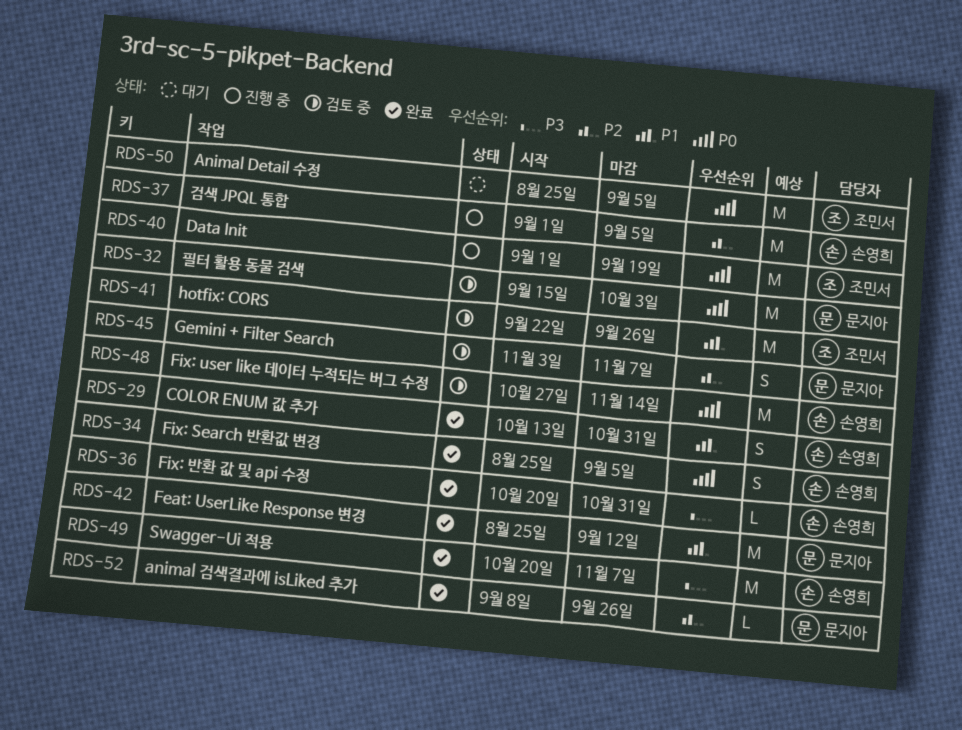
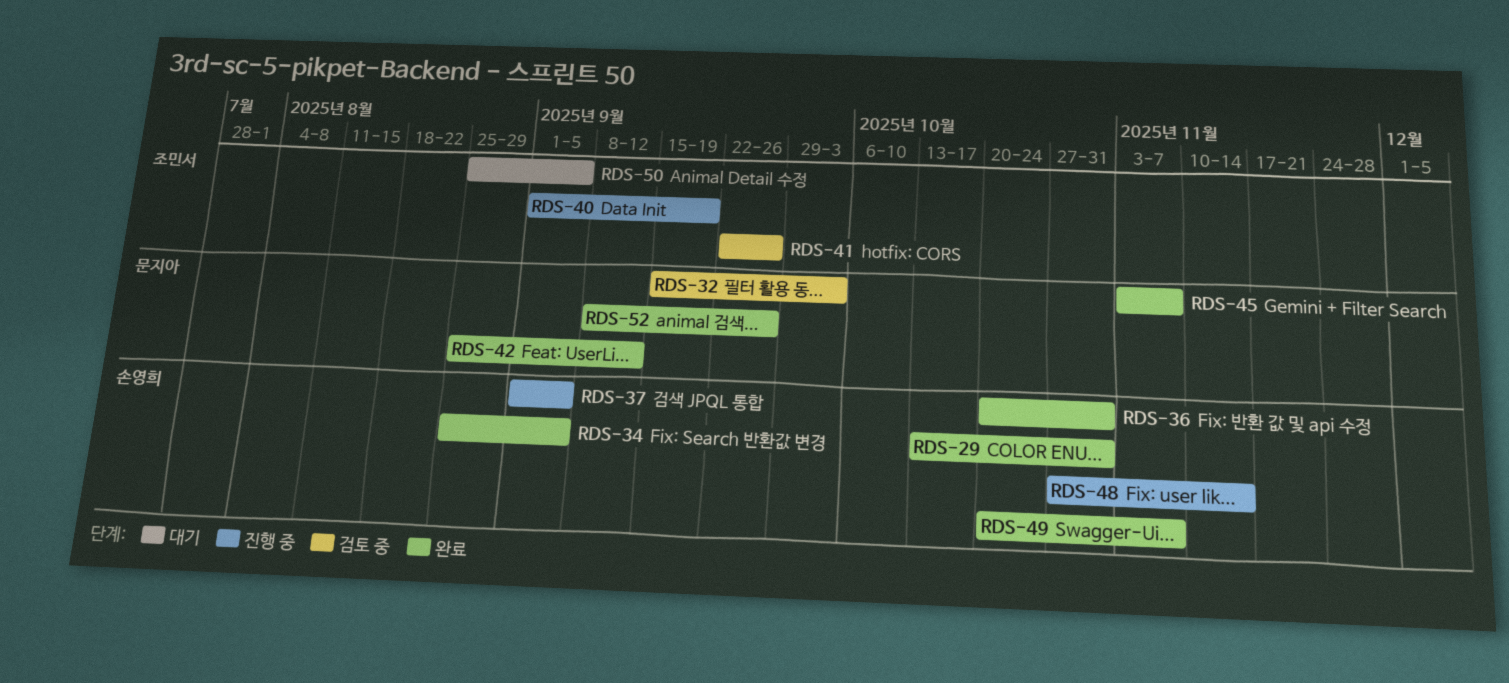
RDS-45, status: 검토 중 -> 완료
RDS-48, status: 검토 중 -> 진행 중

